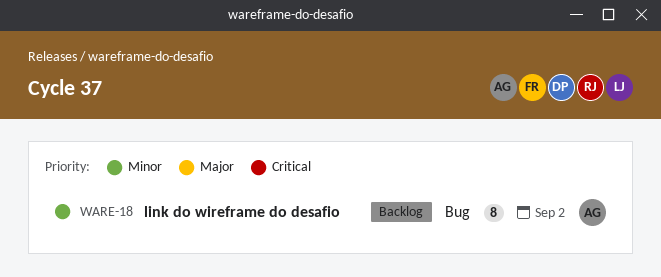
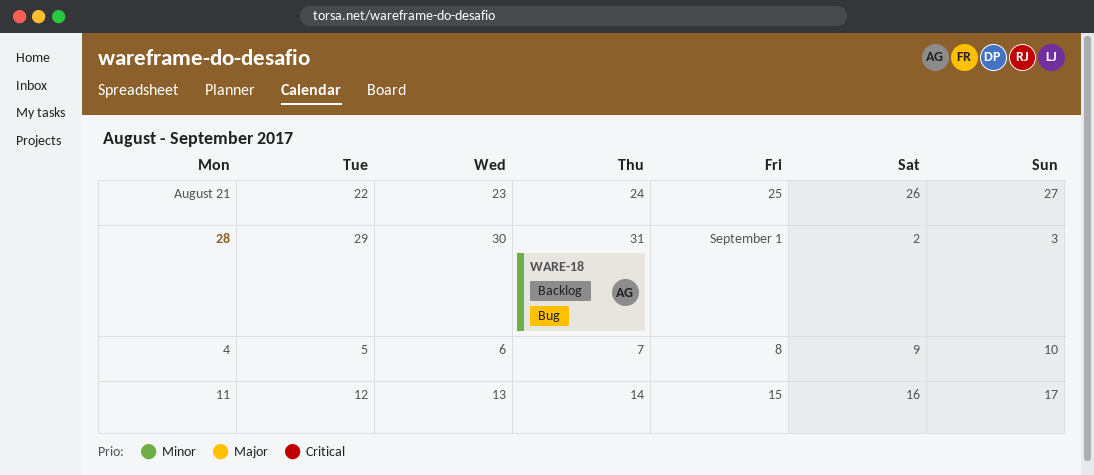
WARE-18, due: Sep 2 -> Aug 31

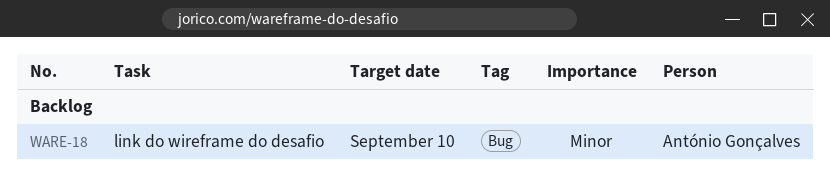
WARE-18, due: Aug 31 -> Sep 10

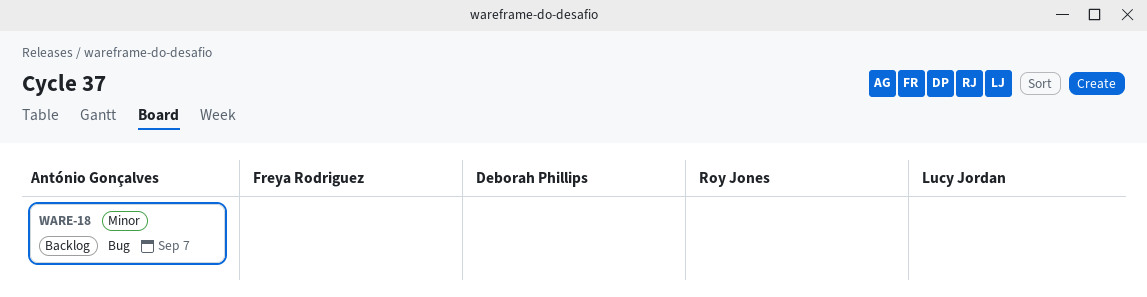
WARE-18, due: Sep 10 -> Sep 7

